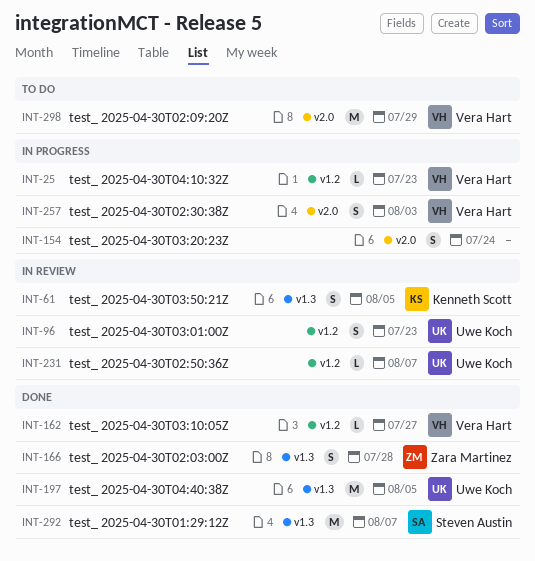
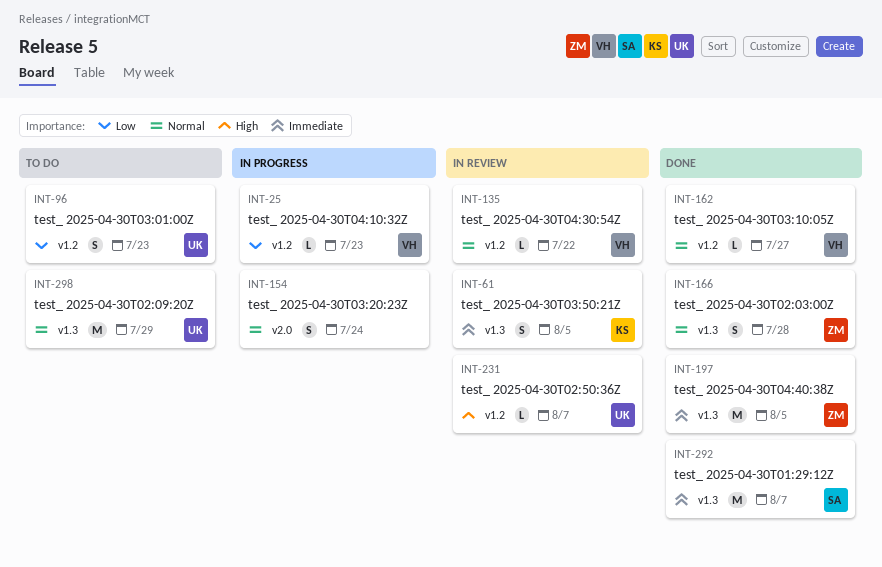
INT-96, status: In review -> To do
INT-135: none -> present
INT-197, owner: Uwe Koch -> Zara Martinez
INT-257: present -> none
INT-298, owner: Vera Hart -> Uwe Koch
INT-298, label: v2.0 -> v1.3

